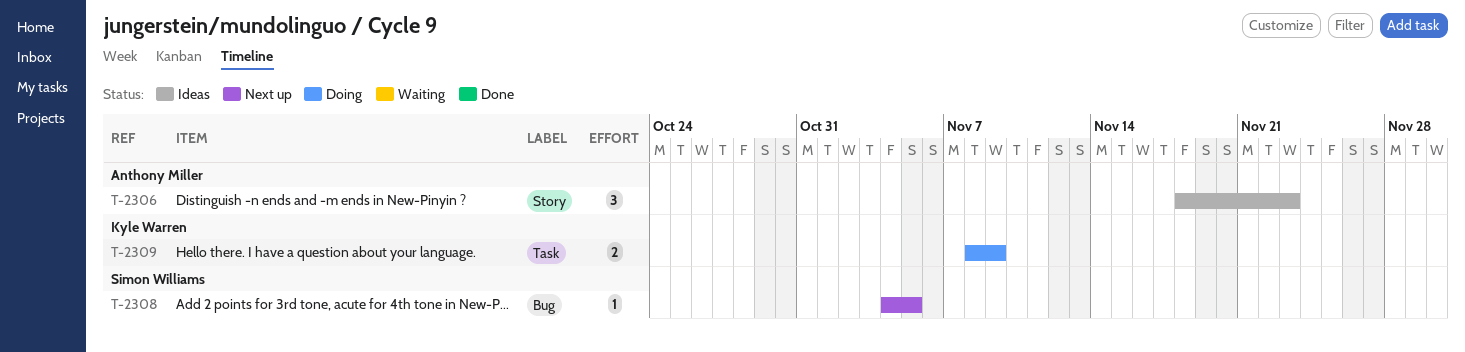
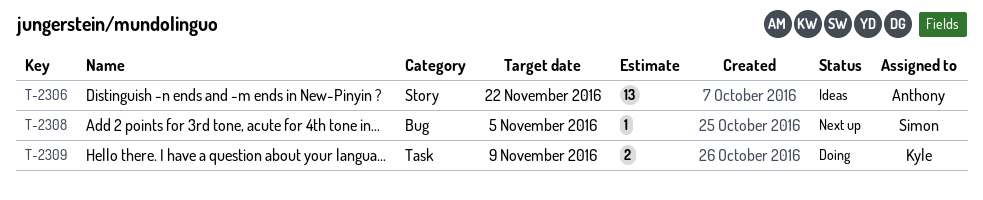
T-2306, estimate: 3 -> 13
T-2306, due: Nov 23 -> Nov 22

